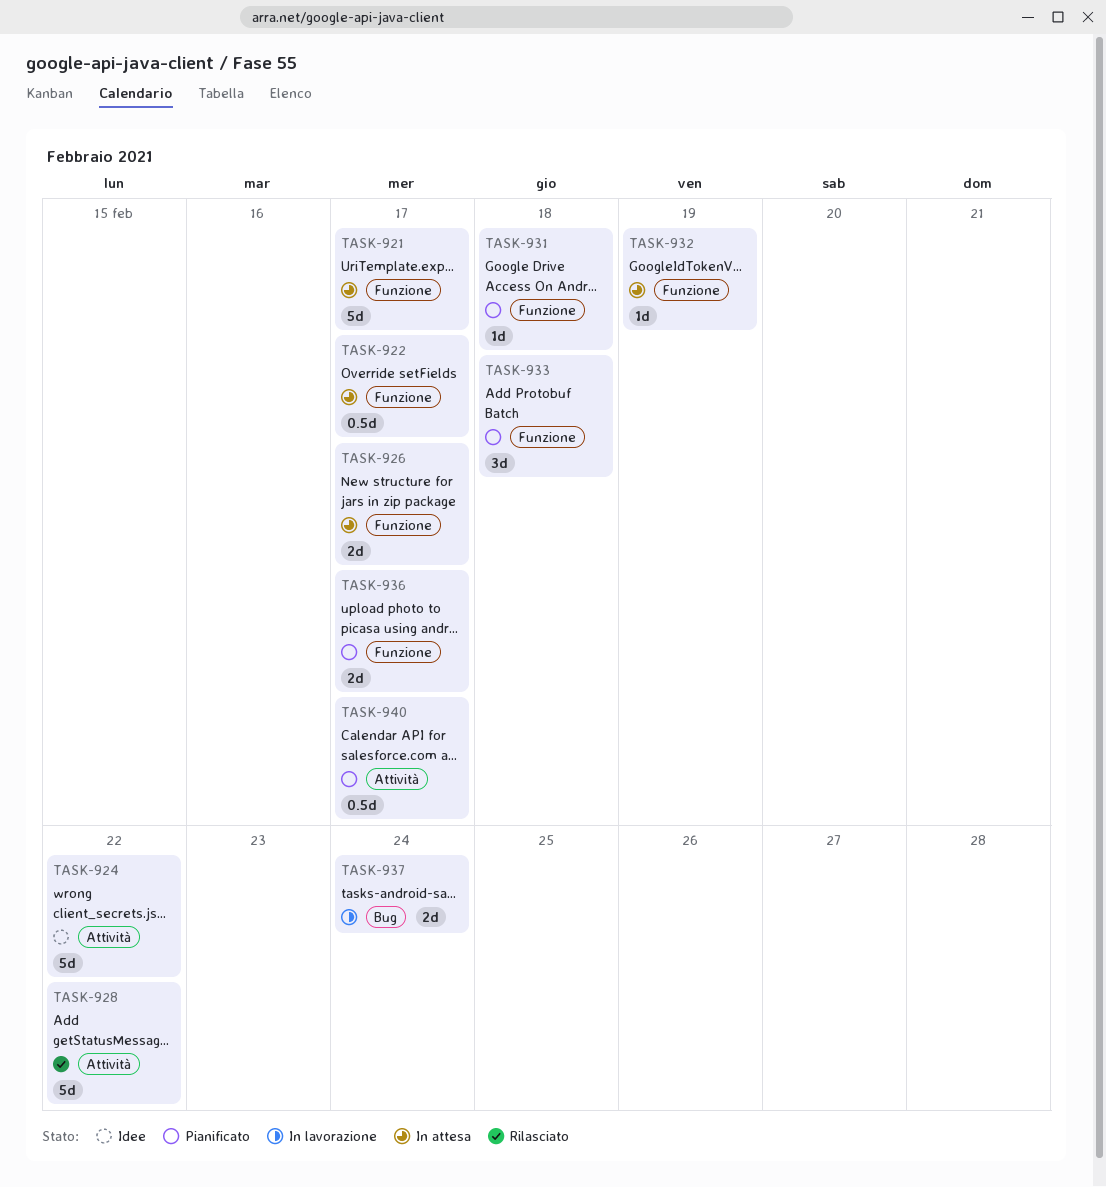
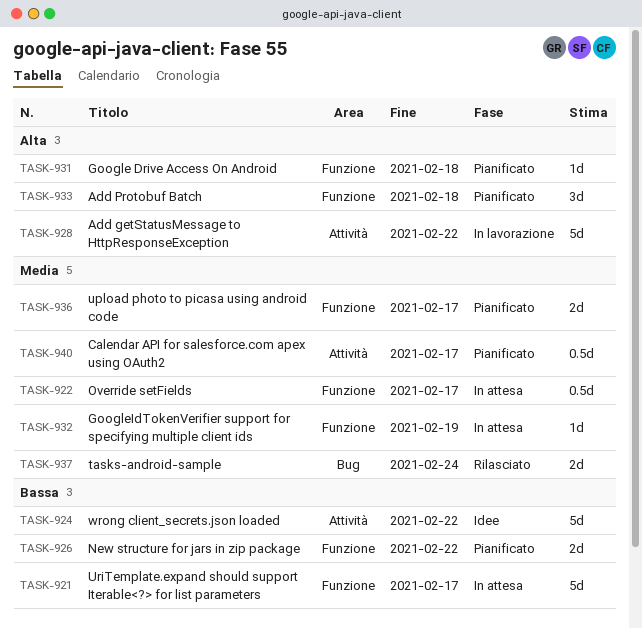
TASK-926, status: In attesa -> Pianificato
TASK-926, due: Feb 17 -> Feb 22
TASK-928, status: Rilasciato -> In lavorazione
TASK-937, status: In lavorazione -> Rilasciato

